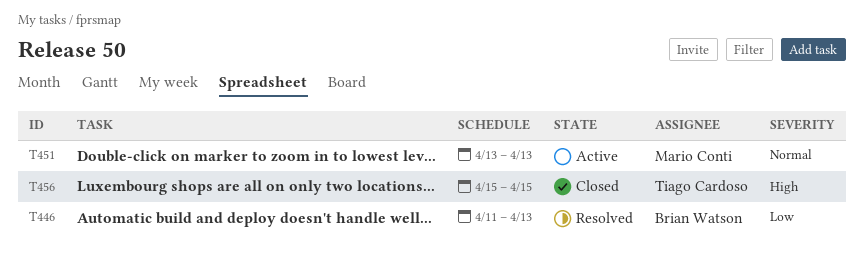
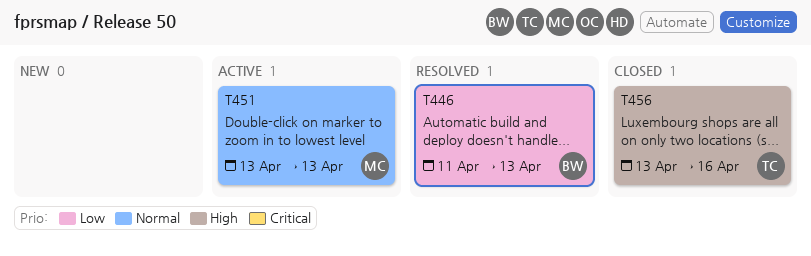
T456, start: Apr 15 -> Apr 13
T456, due: Apr 15 -> Apr 16

